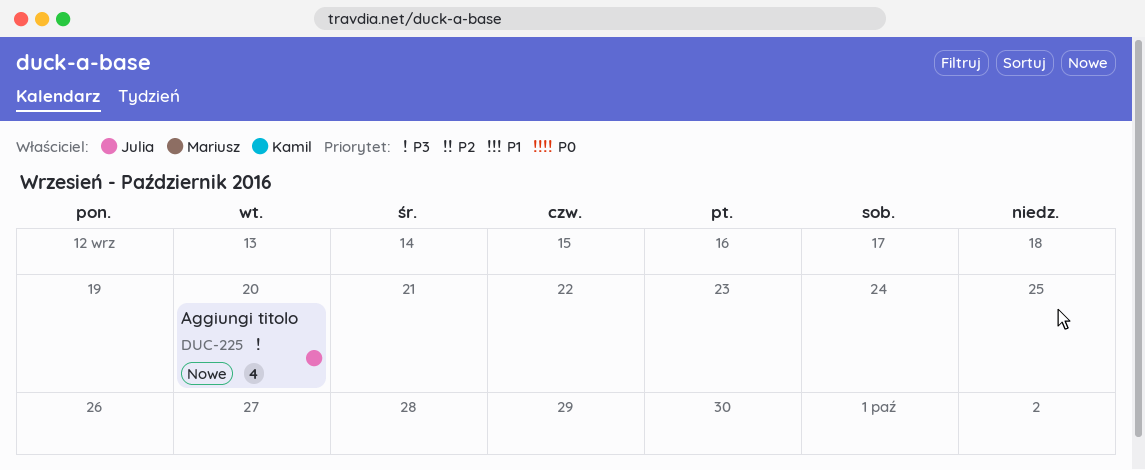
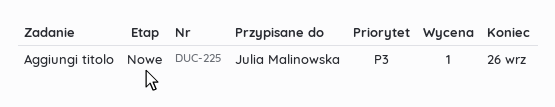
DUC-225, estimate: 4 -> 1
DUC-225, due: Sep 20 -> Sep 26

